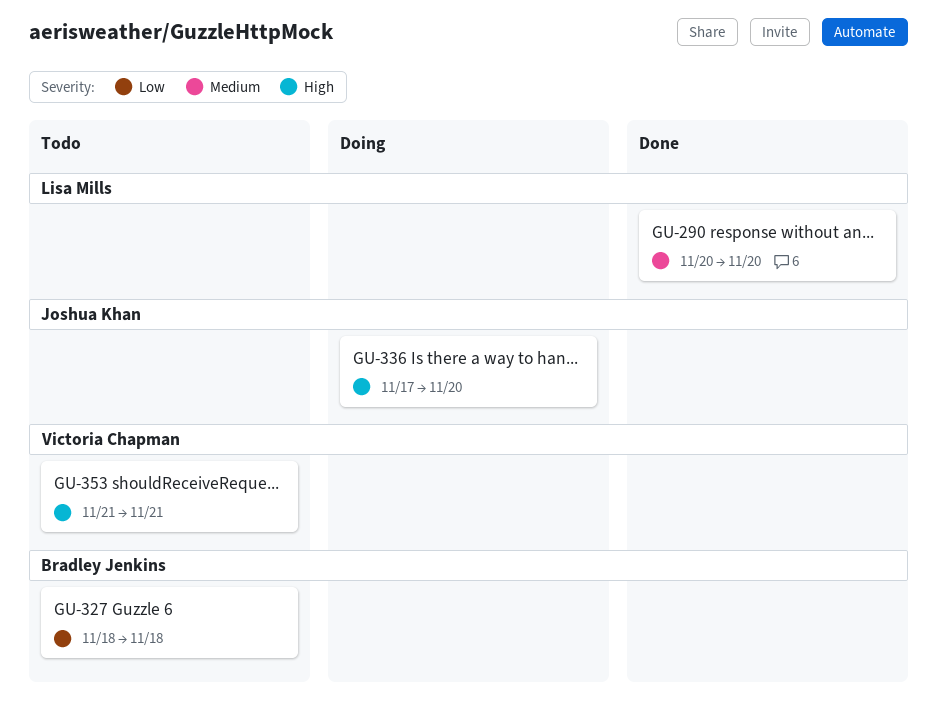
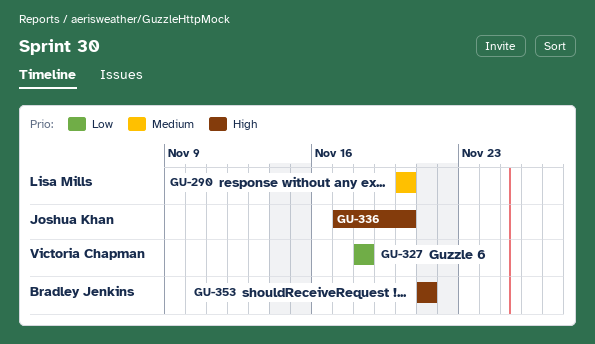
GU-327, owner: Bradley Jenkins -> Victoria Chapman
GU-353, owner: Victoria Chapman -> Bradley Jenkins

